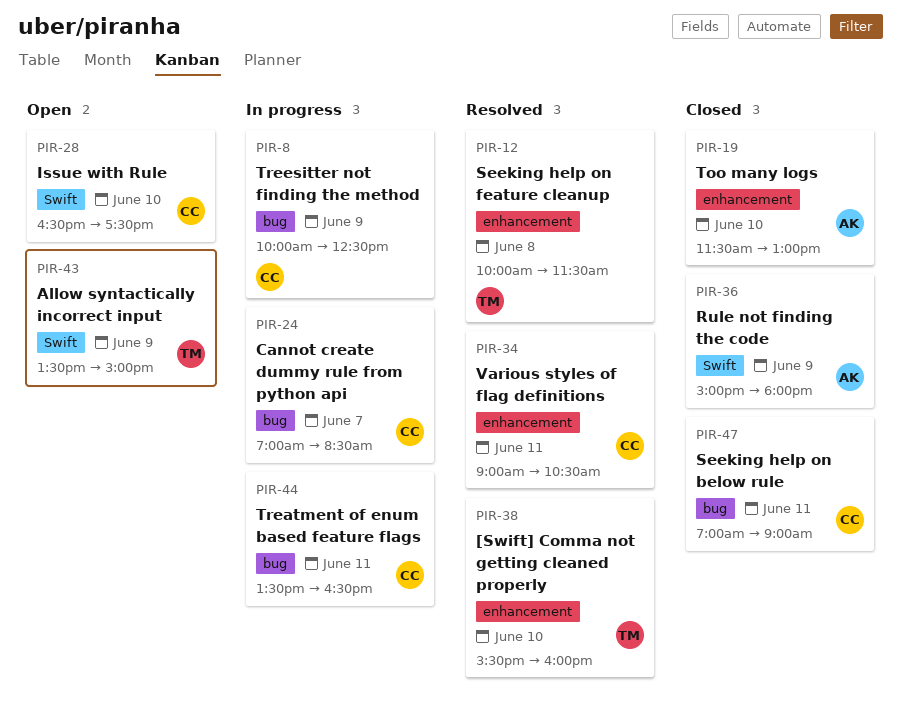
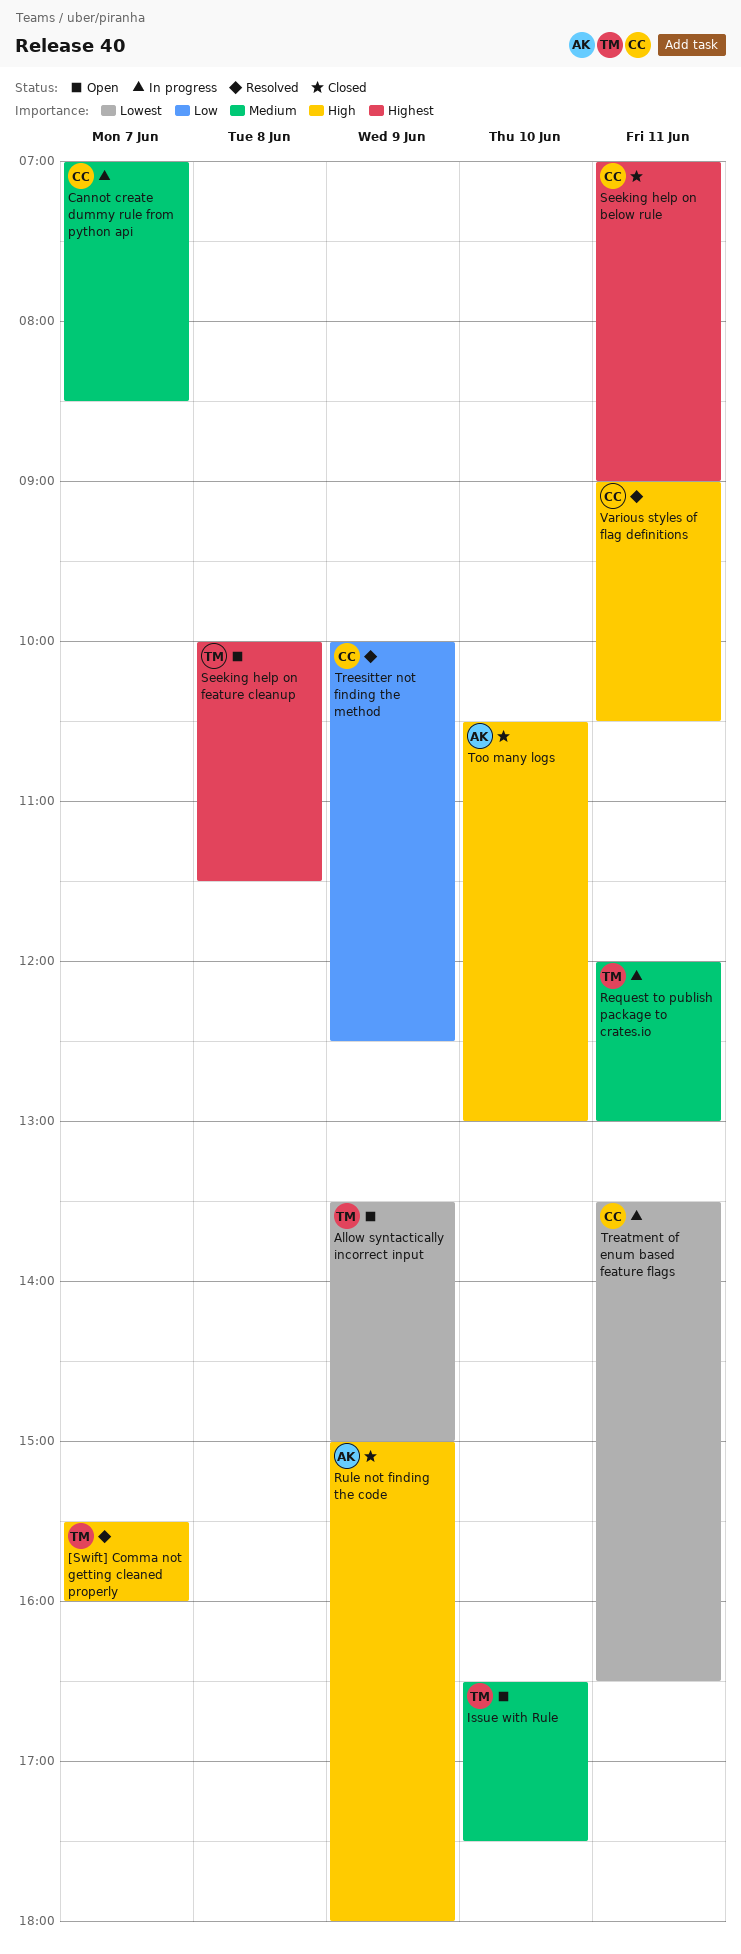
[Swift] Comma not getting cleaned properly, day: Jun 10 -> Jun 7
Issue with Rule, owner: CC -> TM
Request to publish package to crates.io: none -> present
Seeking help on feature cleanup, status: Resolved -> Open
Too many logs, begins: 11:30 -> 10:30
Treesitter not finding the method, status: In progress -> Resolved

